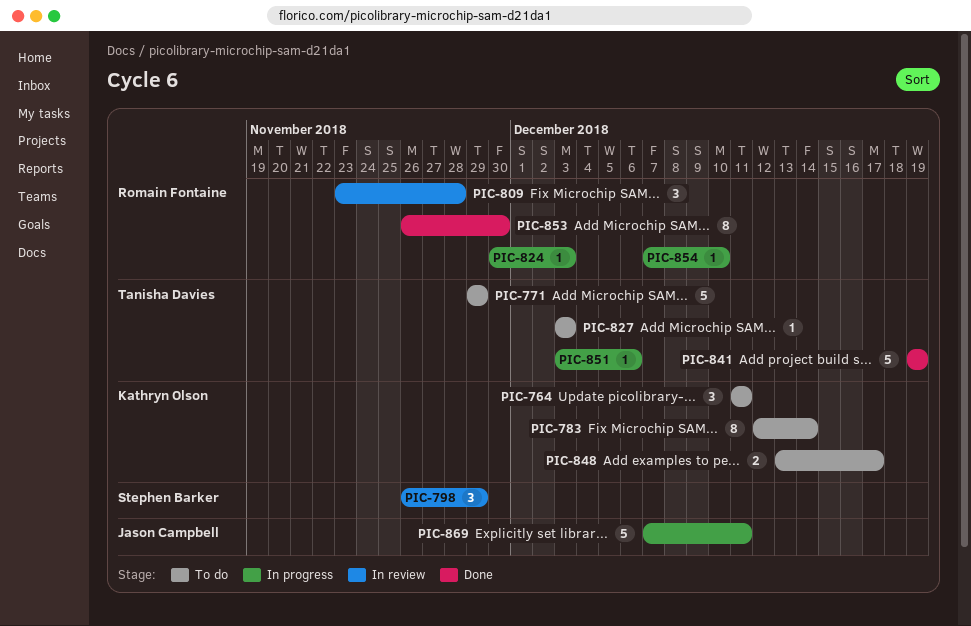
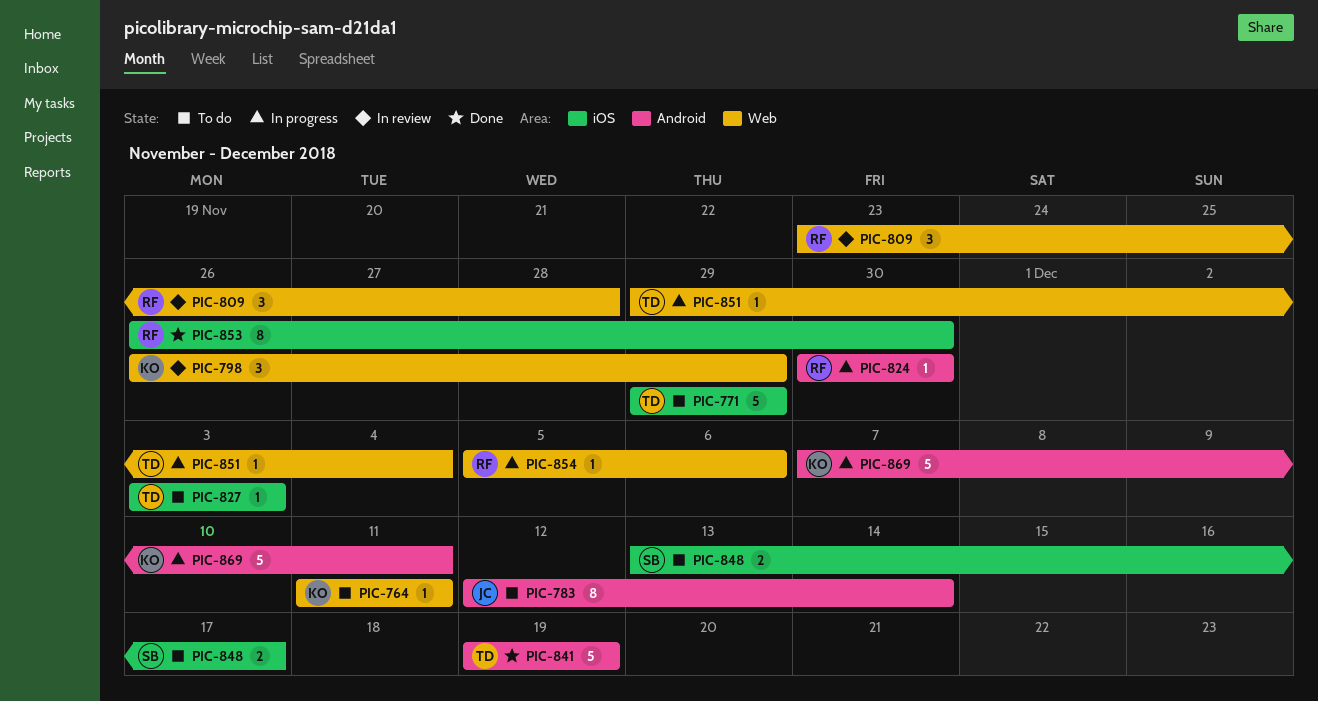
PIC-764, estimate: 3 -> 1
PIC-783, owner: Kathryn Olson -> Jason Campbell
PIC-798, owner: Stephen Barker -> Kathryn Olson
PIC-824, due: Dec 3 -> Nov 30
PIC-848, owner: Kathryn Olson -> Stephen Barker
PIC-851, start: Dec 3 -> Nov 29
PIC-851, due: Dec 6 -> Dec 4
PIC-854, start: Dec 7 -> Dec 5
PIC-854, due: Dec 10 -> Dec 6
PIC-869, owner: Jason Campbell -> Kathryn Olson

